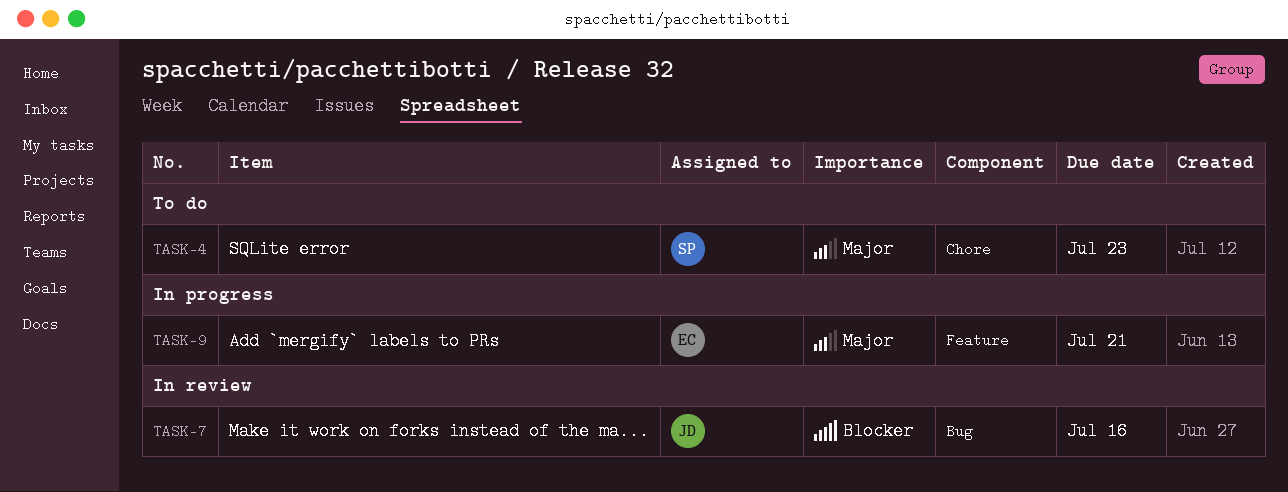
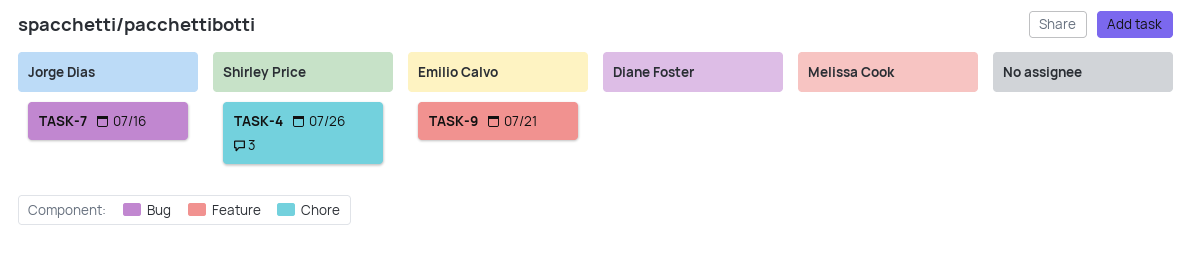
TASK-4, due: Jul 23 -> Jul 26

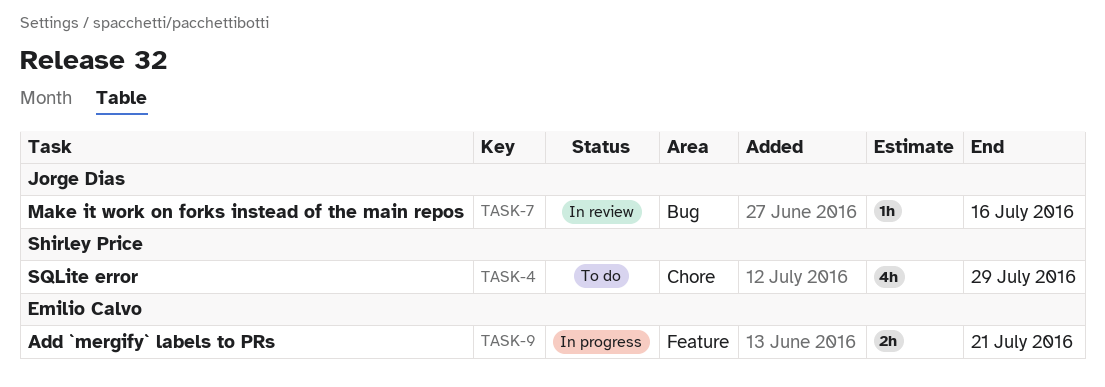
TASK-4, due: Jul 26 -> Jul 29

